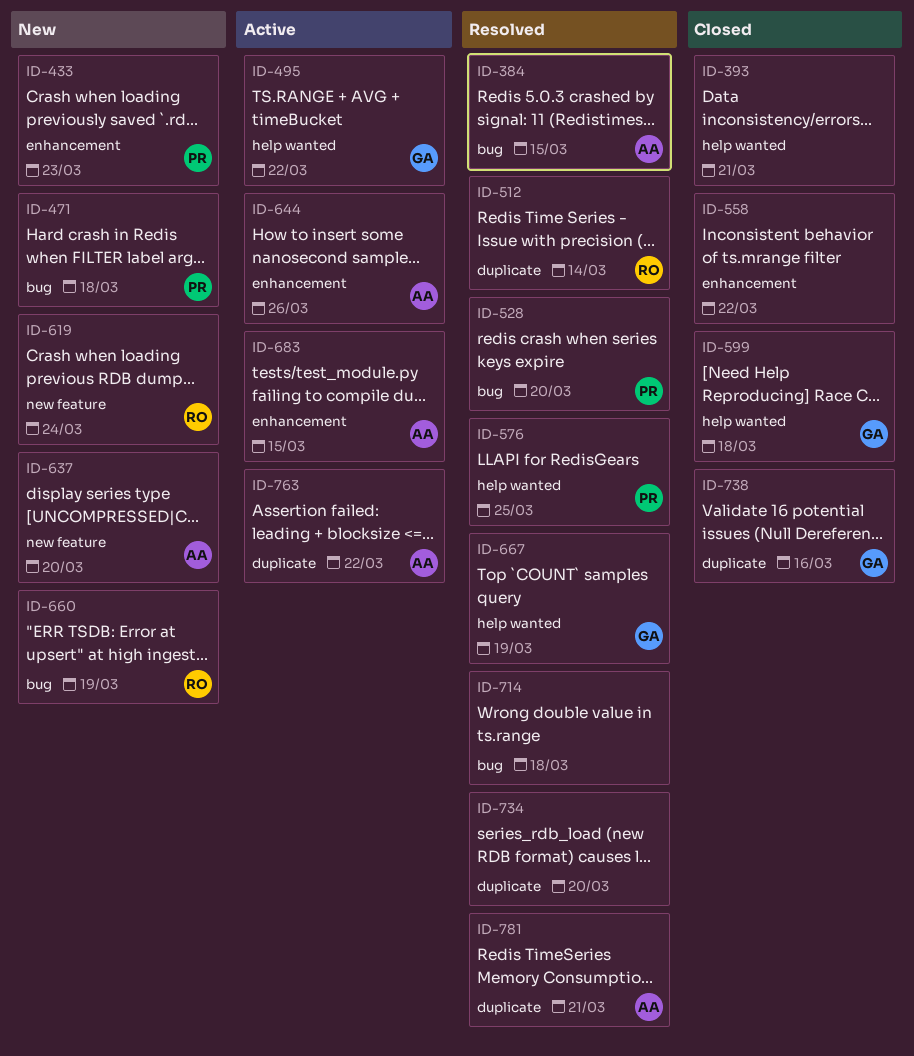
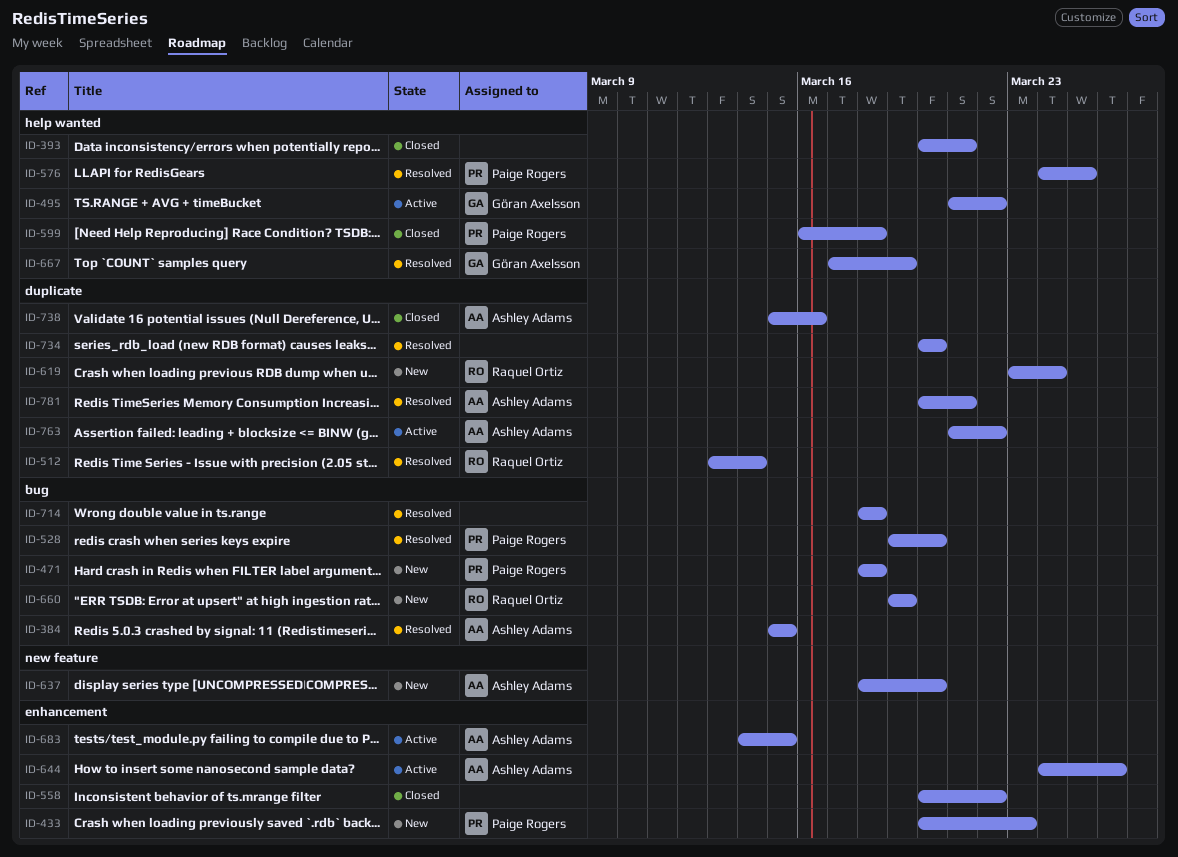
ID-599, owner: Göran Axelsson -> Paige Rogers
ID-619, label: new feature -> duplicate
ID-738, owner: Göran Axelsson -> Ashley Adams

